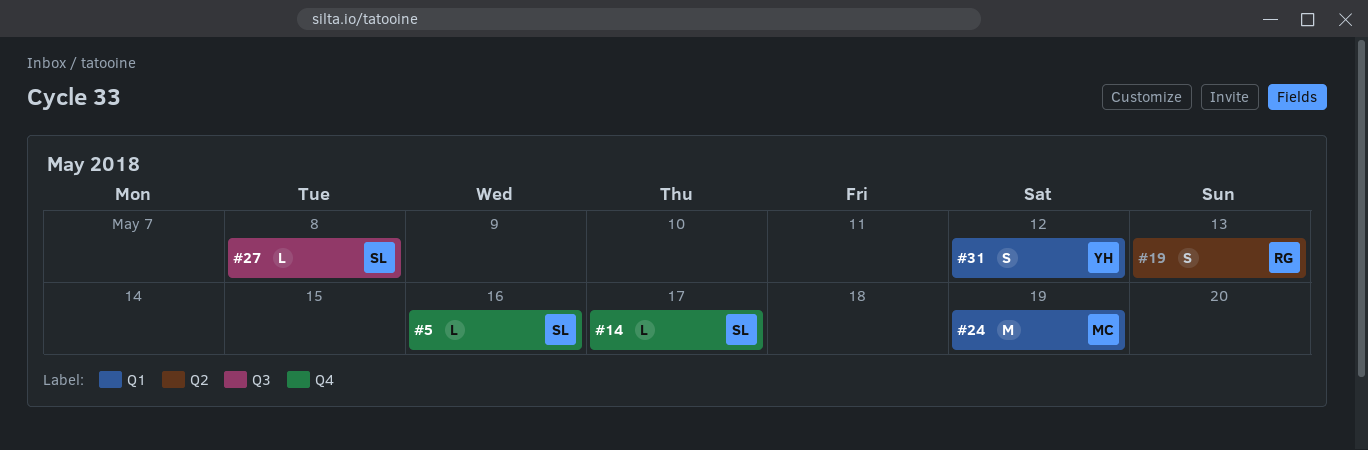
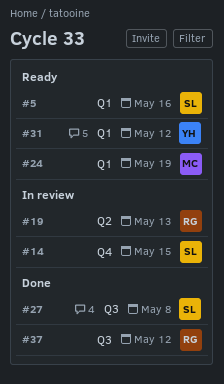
#5, label: Q4 -> Q1
#14, due: May 17 -> May 15
#37: none -> present

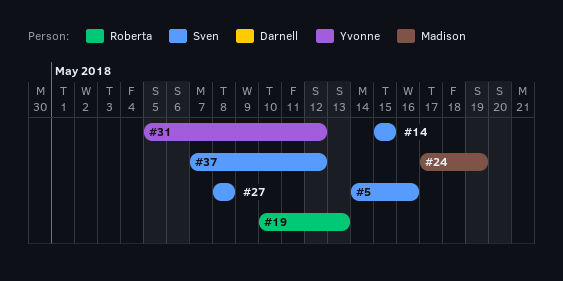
#37, owner: Roberta -> Sven

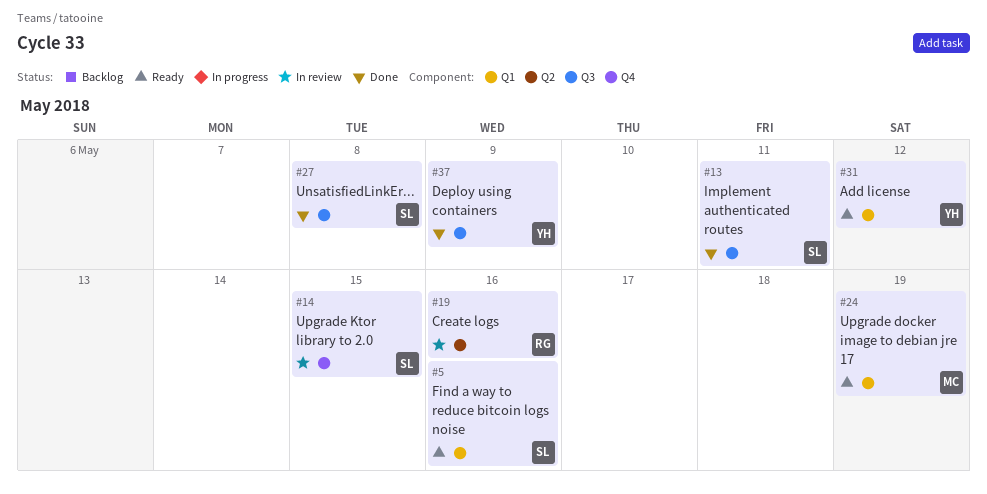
#13: none -> present
#19, due: May 13 -> May 16
#37, owner: Sven -> Yvonne
#37, due: May 12 -> May 9

